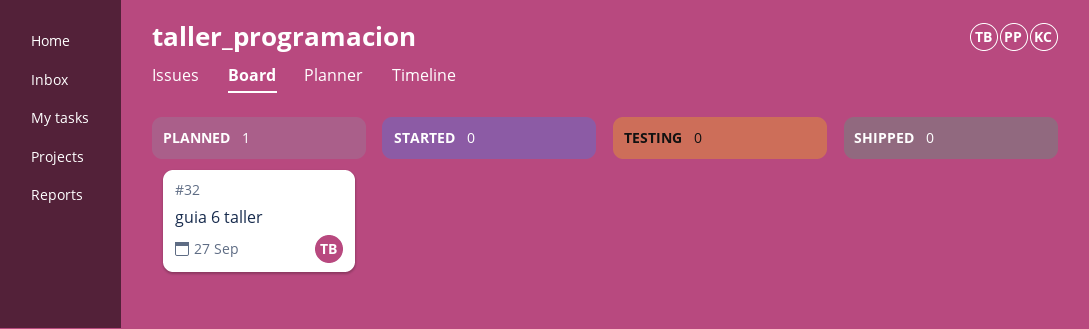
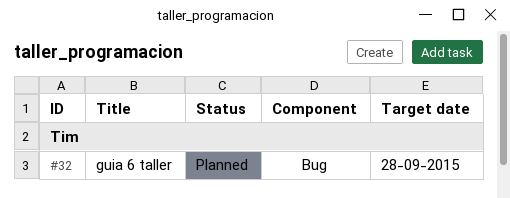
#32, due: Sep 27 -> Sep 28

